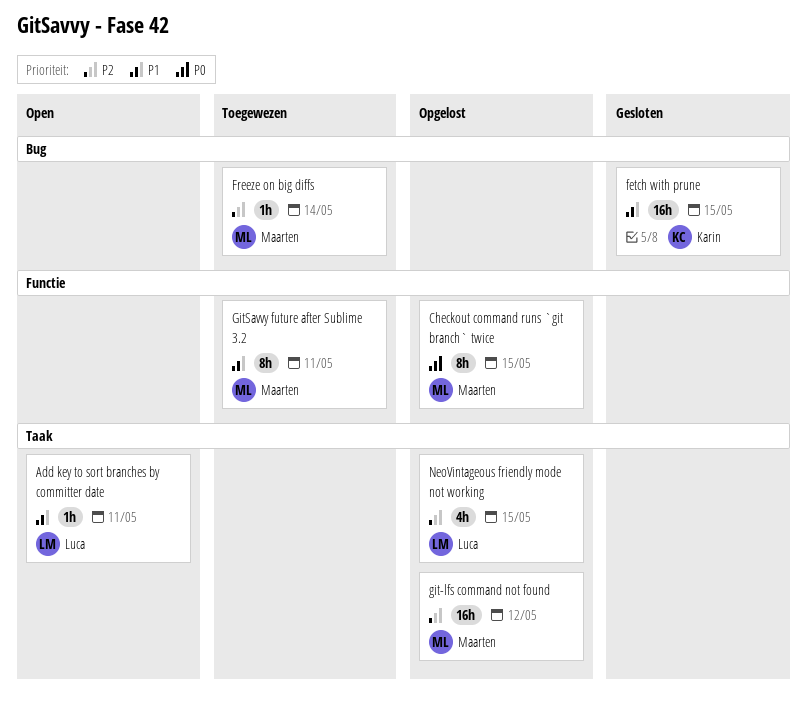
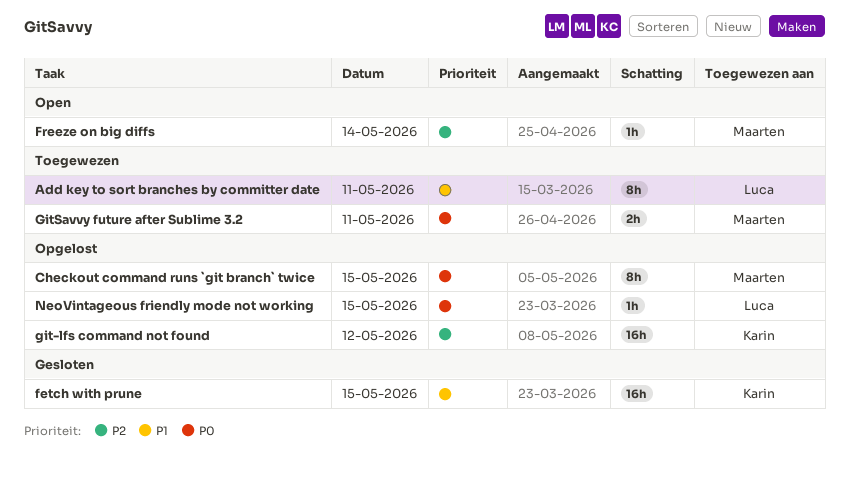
Add key to sort branches by committer date, status: Open -> Toegewezen
Add key to sort branches by committer date, estimate: 1h -> 8h
Freeze on big diffs, status: Toegewezen -> Open
git-lfs command not found, owner: Maarten -> Karin
GitSavvy future after Sublime 3.2, priority: P1 -> P0
GitSavvy future after Sublime 3.2, estimate: 8h -> 2h
NeoVintageous friendly mode not working, priority: P2 -> P0
NeoVintageous friendly mode not working, estimate: 4h -> 1h

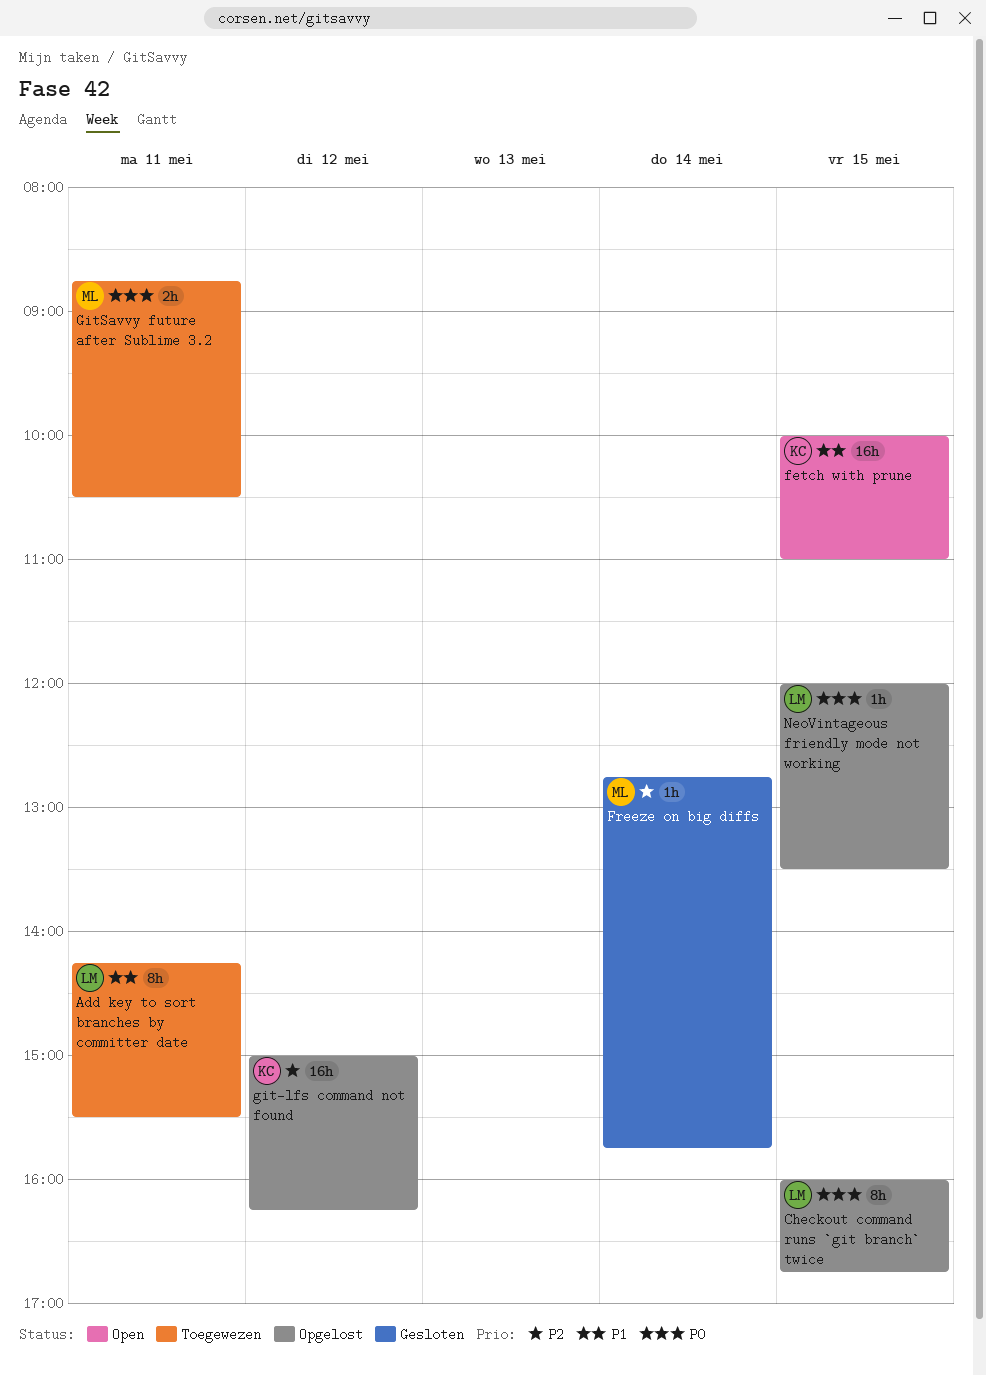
Checkout command runs `git branch` twice, owner: Maarten -> Luca
fetch with prune, status: Gesloten -> Open
Freeze on big diffs, status: Open -> Gesloten

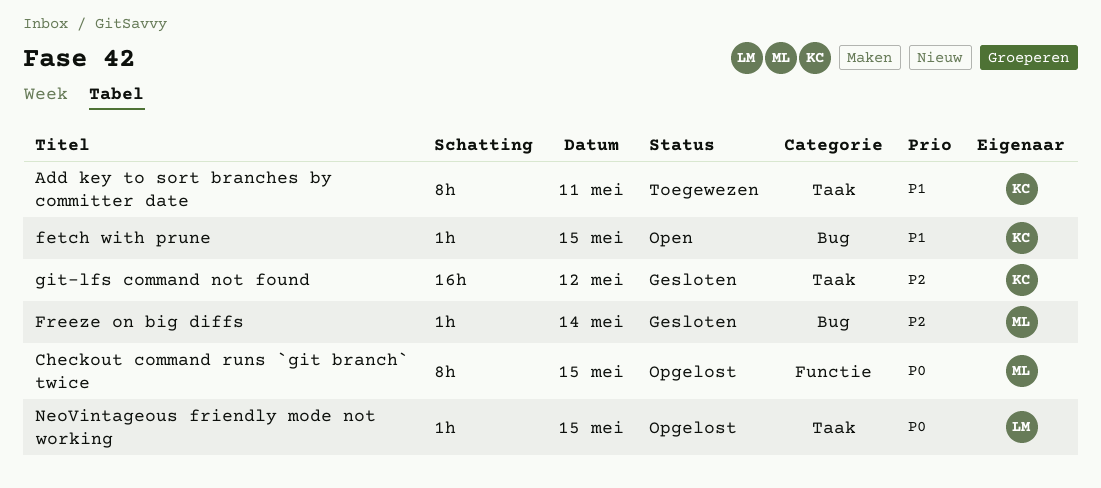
Add key to sort branches by committer date, owner: LM -> KC
Checkout command runs `git branch` twice, owner: LM -> ML
fetch with prune, estimate: 16h -> 1h
git-lfs command not found, status: Opgelost -> Gesloten
GitSavvy future after Sublime 3.2: present -> none

